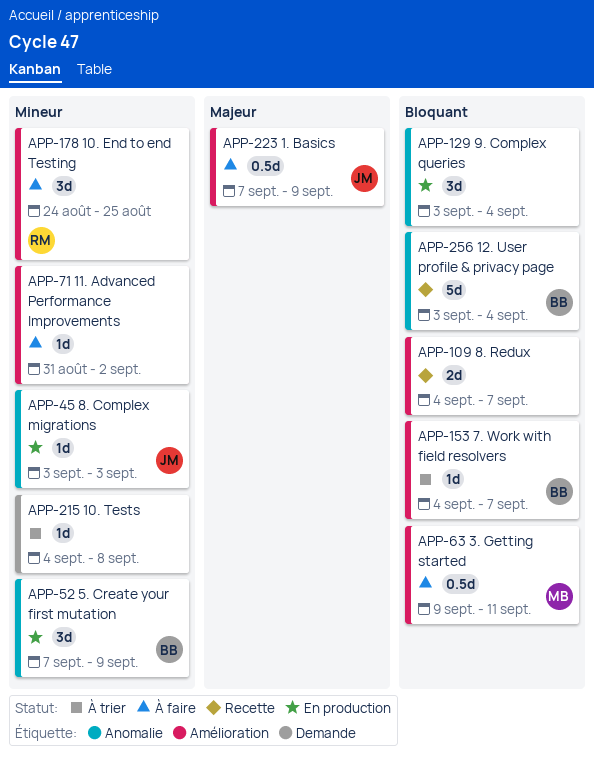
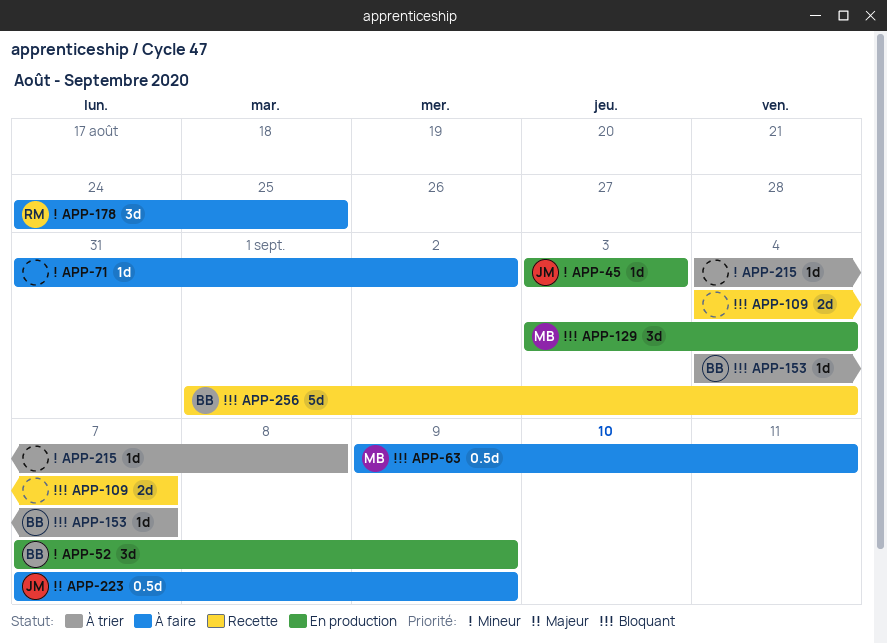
APP-129, owner: none -> MB
APP-256, start: Sep 3 -> Sep 1

